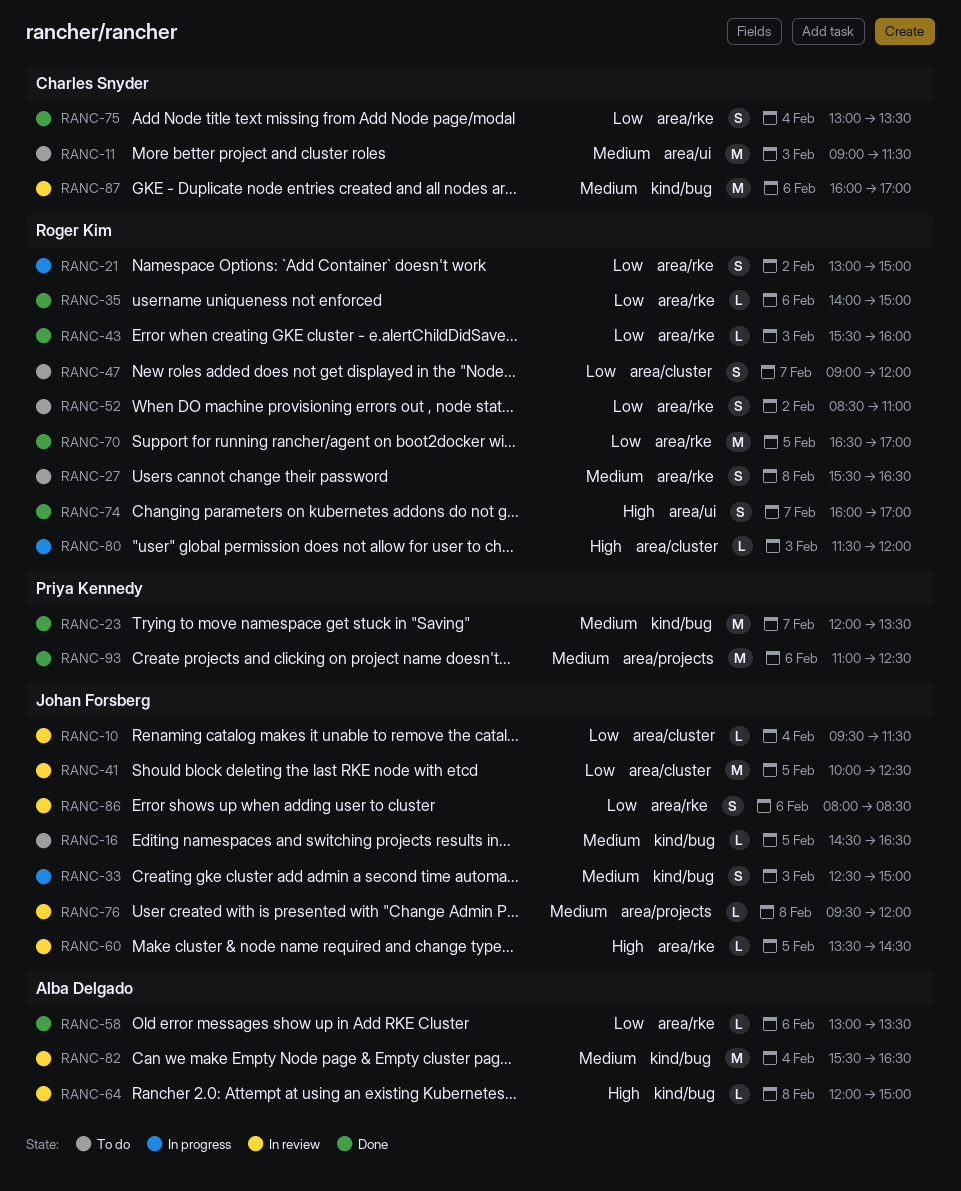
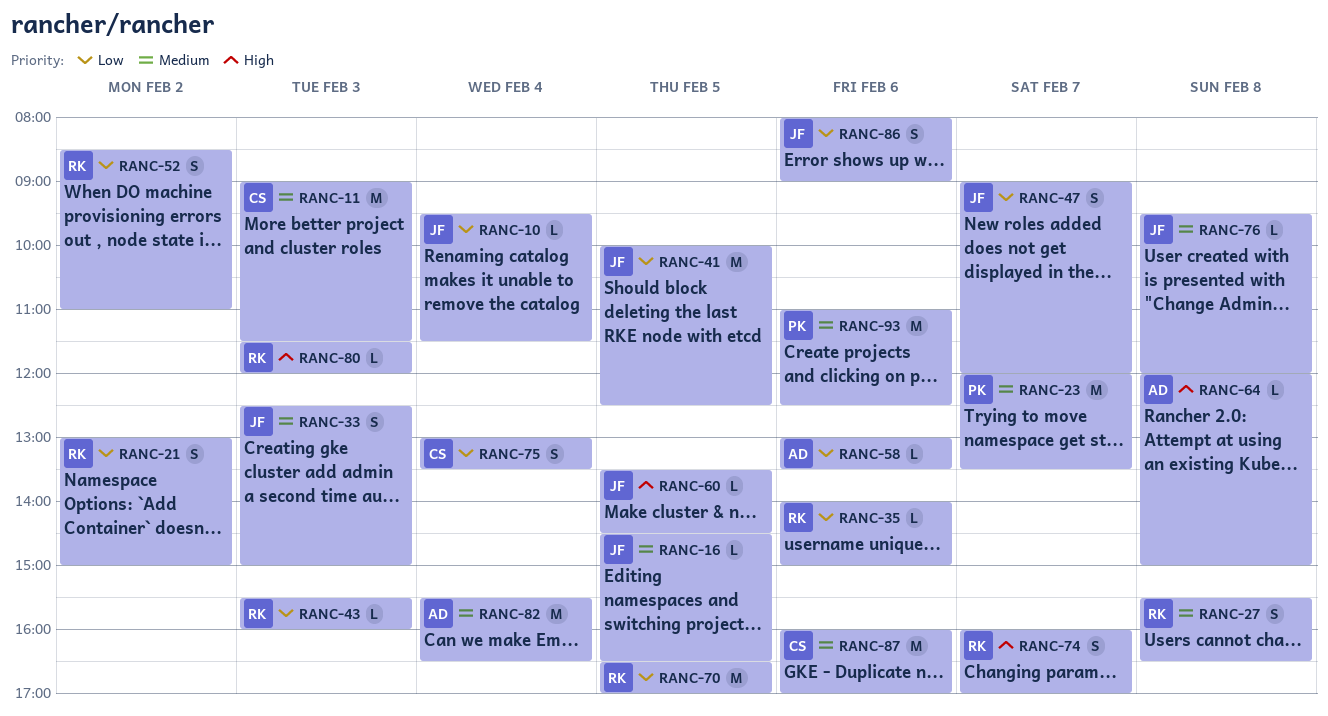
RANC-47, owner: Roger Kim -> Johan Forsberg
RANC-86, ends: 08:30 -> 09:00

